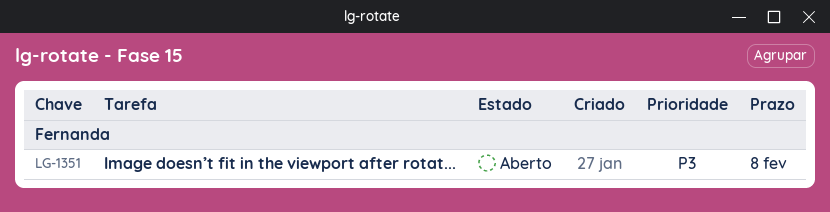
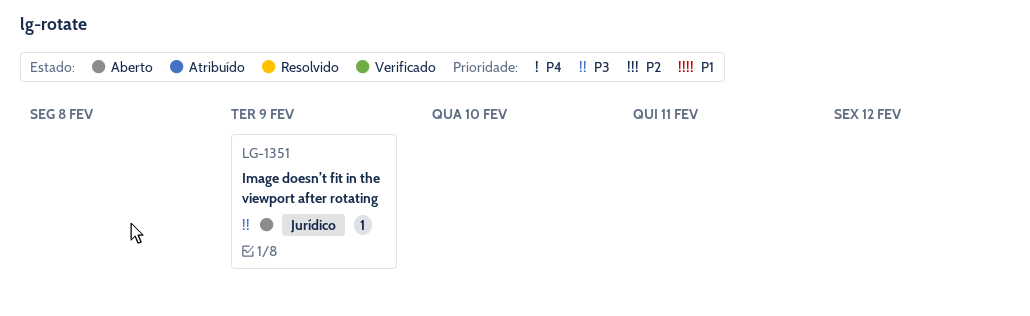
LG-1351, due: Feb 8 -> Feb 9

